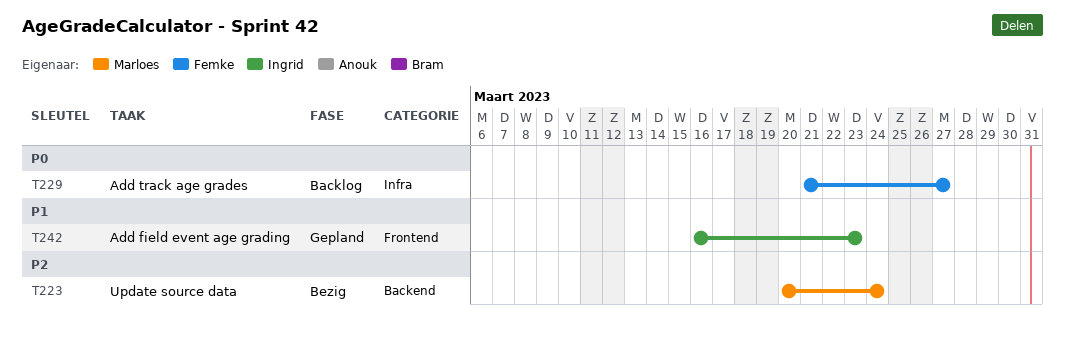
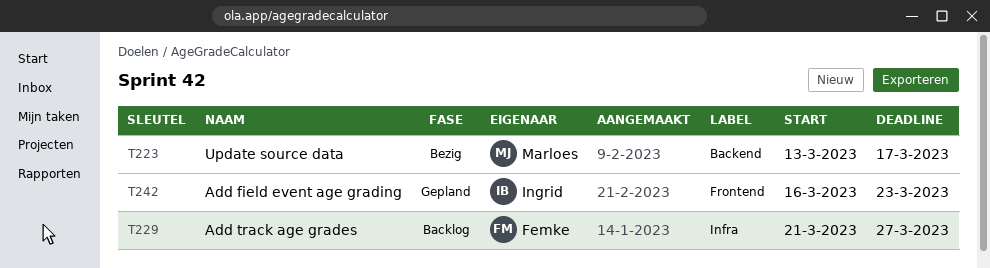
T223, start: Mar 20 -> Mar 13
T223, due: Mar 24 -> Mar 17

